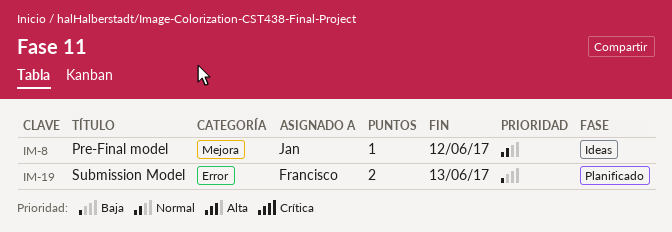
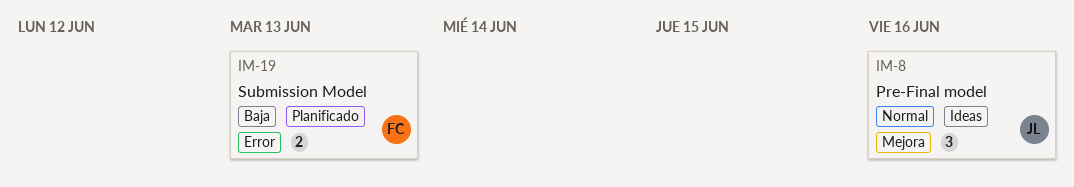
IM-8, estimate: 1 -> 3
IM-8, due: Jun 12 -> Jun 16

